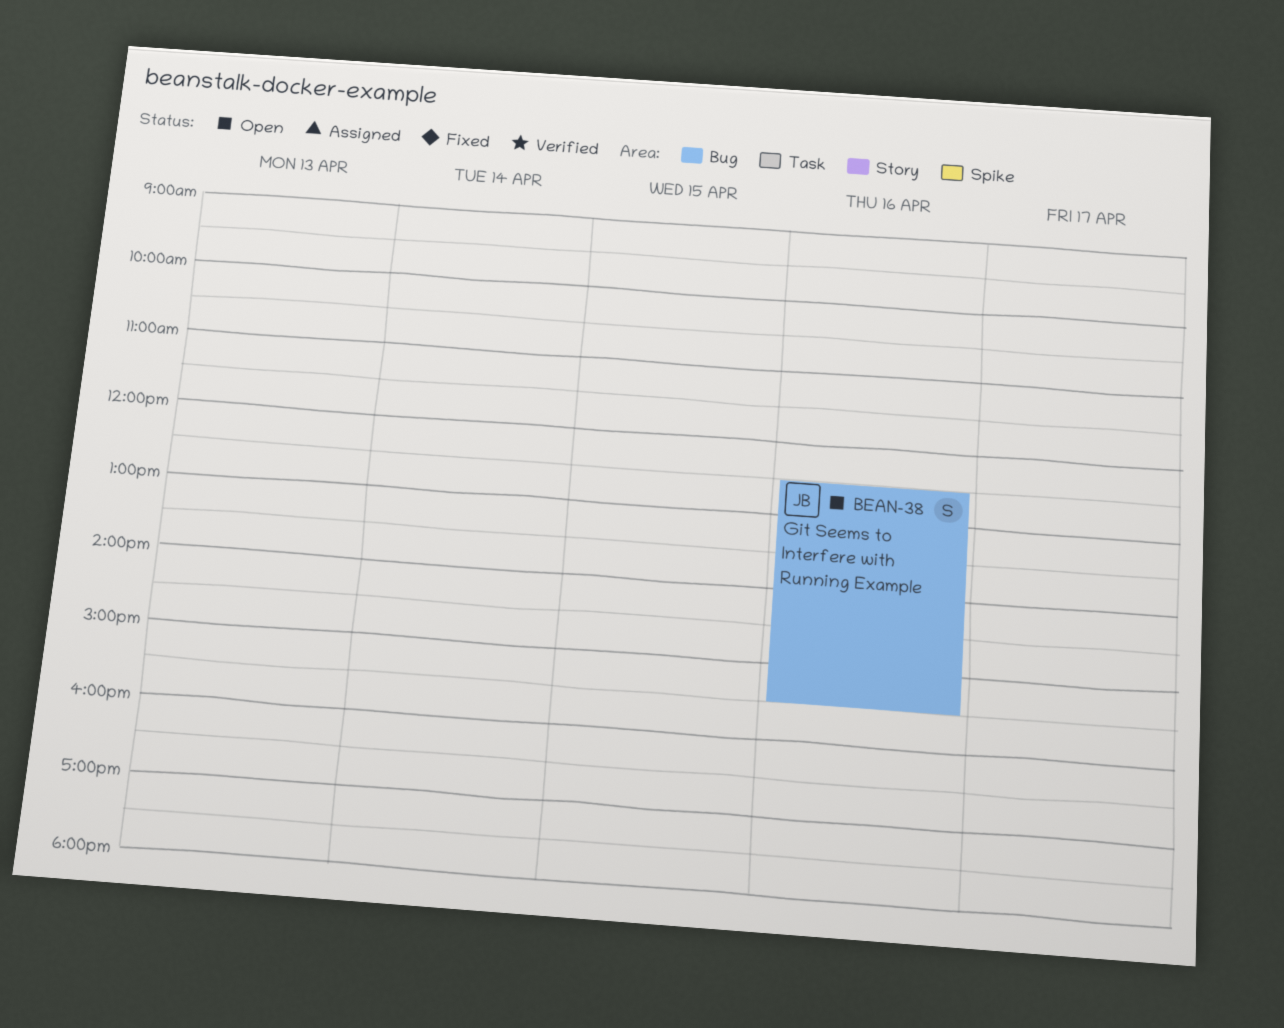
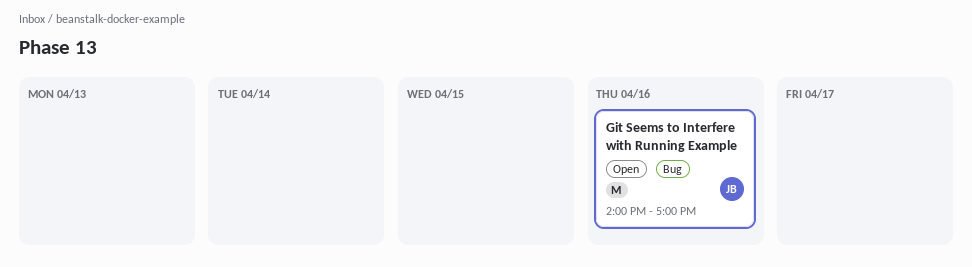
Git Seems to Interfere with Running Example, estimate: S -> M
Git Seems to Interfere with Running Example, begins: 12:30 -> 14:00
Git Seems to Interfere with Running Example, ends: 15:30 -> 17:00

